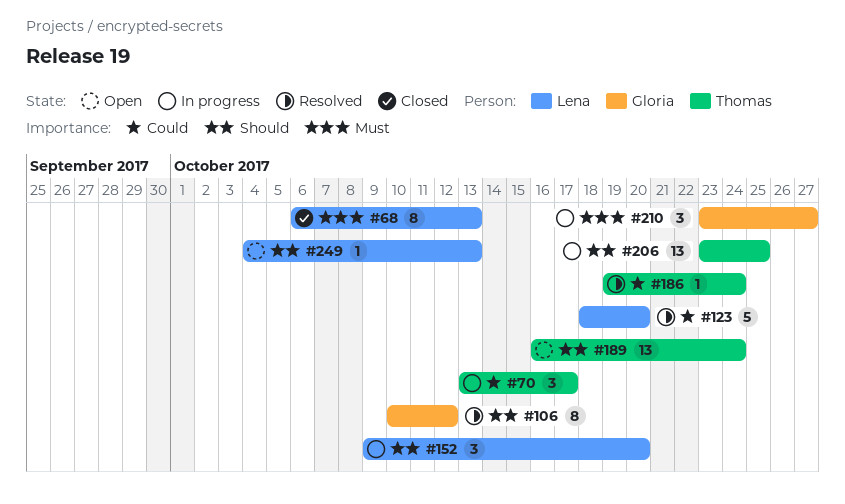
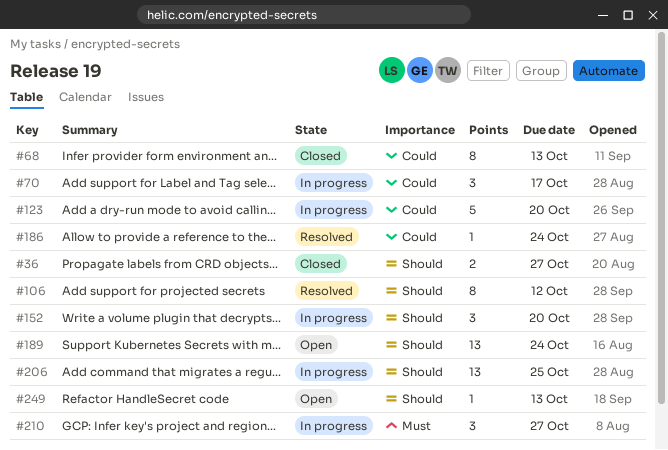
#36: none -> present
#68, priority: Must -> Could
#123, status: Resolved -> In progress

